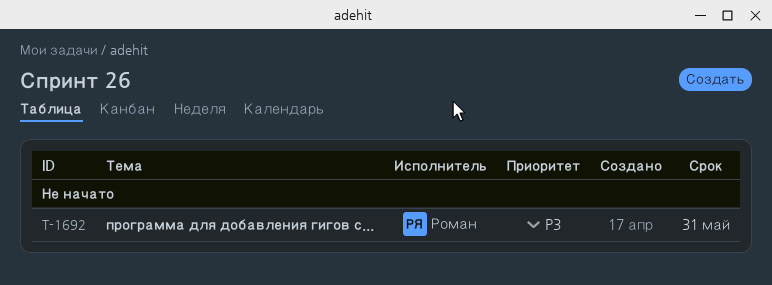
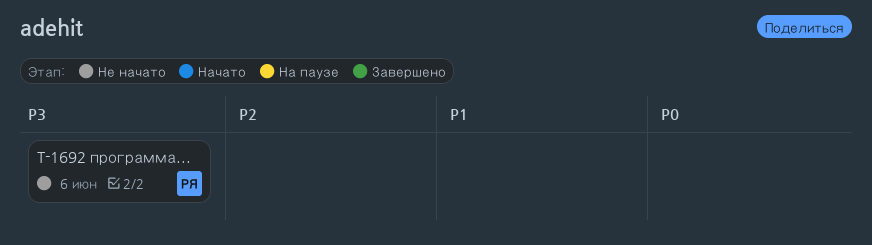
T-1692, due: May 31 -> Jun 6

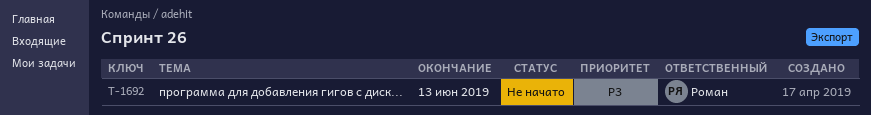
T-1692, due: Jun 6 -> Jun 13

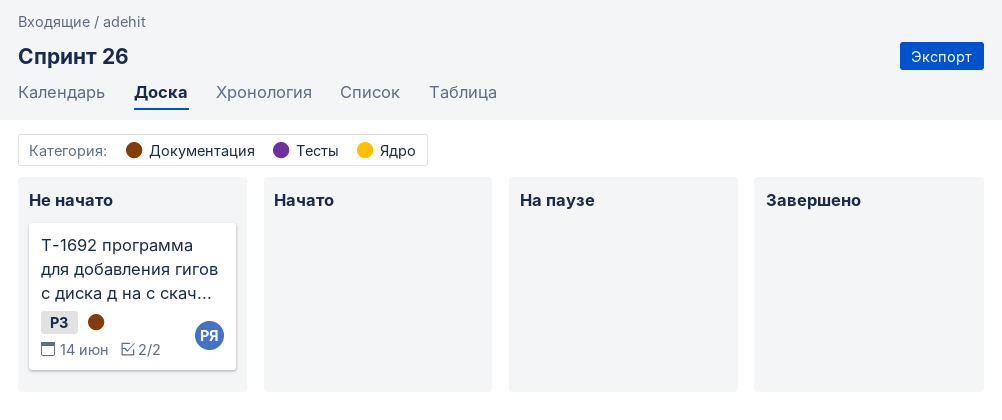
T-1692, due: Jun 13 -> Jun 14

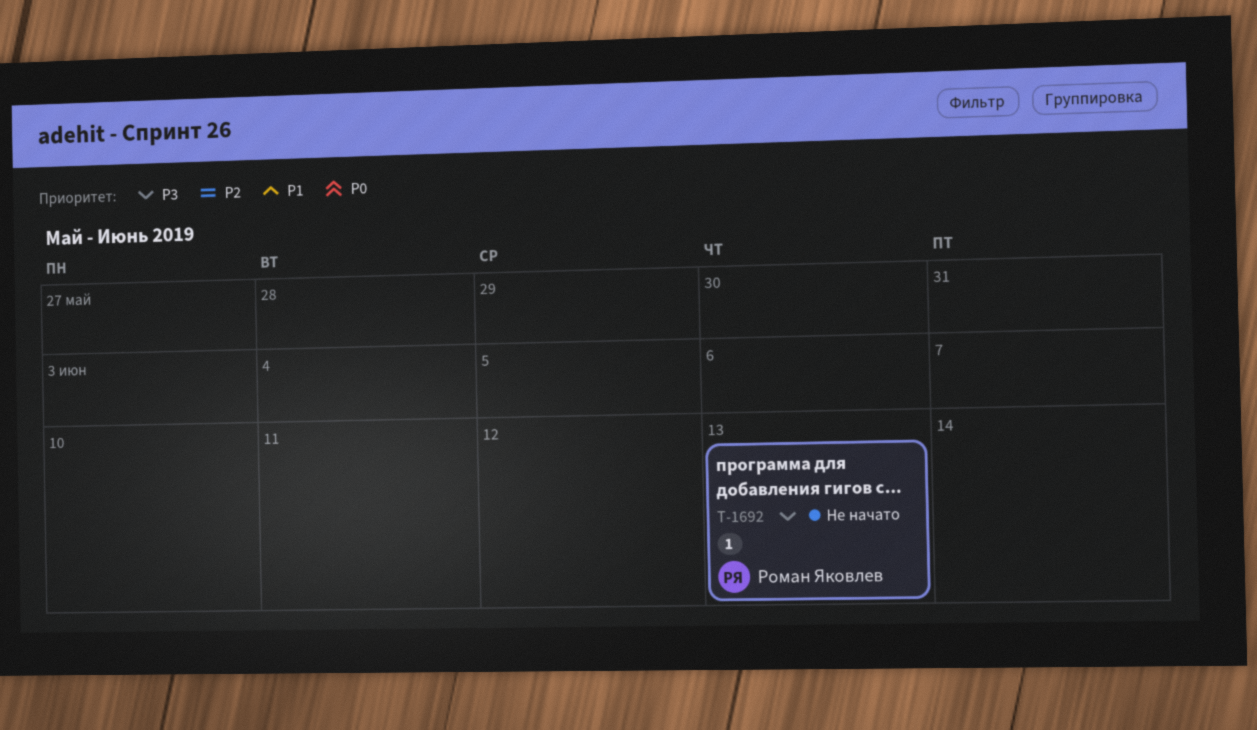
T-1692, due: Jun 14 -> Jun 13

